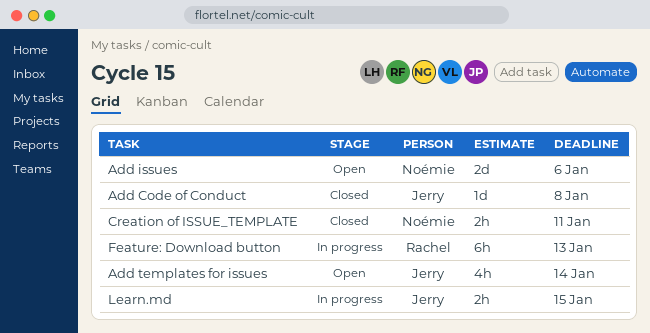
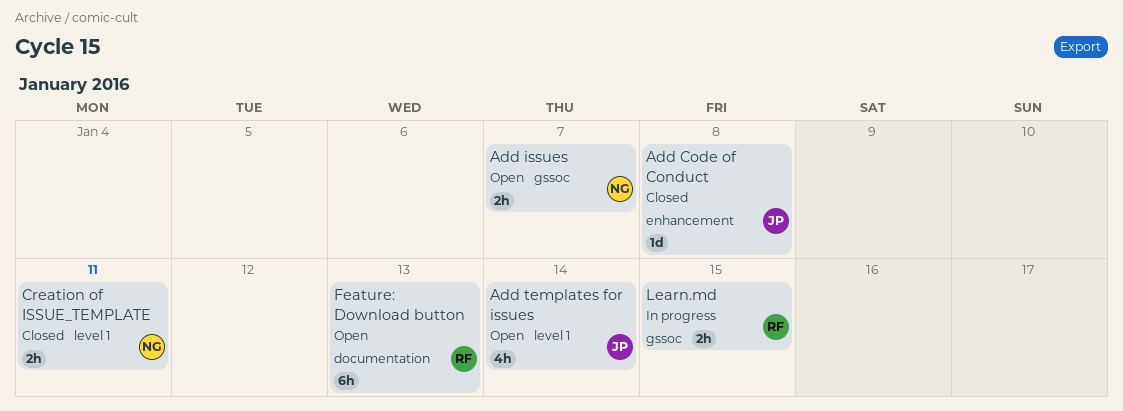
Add issues, estimate: 2d -> 2h
Add issues, due: Jan 6 -> Jan 7
Feature: Download button, status: In progress -> Open
Learn.md, owner: Jerry -> Rachel

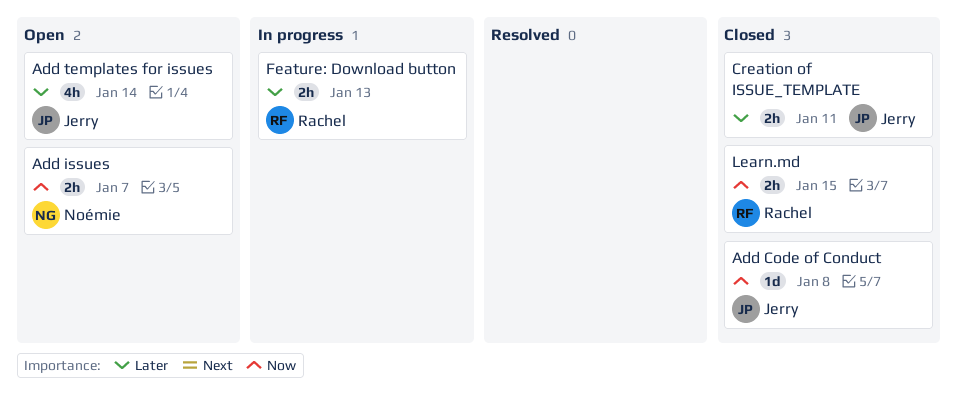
Creation of ISSUE_TEMPLATE, owner: Noémie -> Jerry
Feature: Download button, status: Open -> In progress
Feature: Download button, estimate: 6h -> 2h
Learn.md, status: In progress -> Closed

